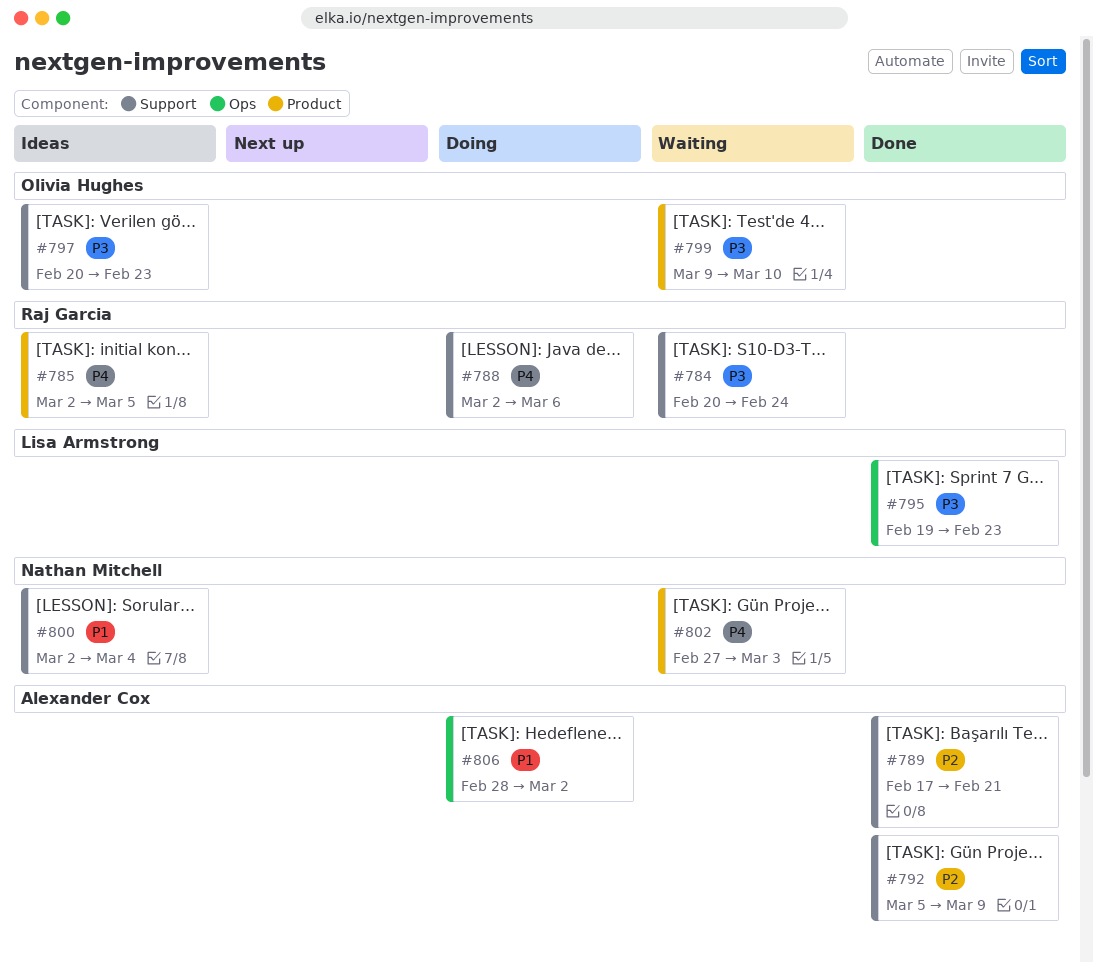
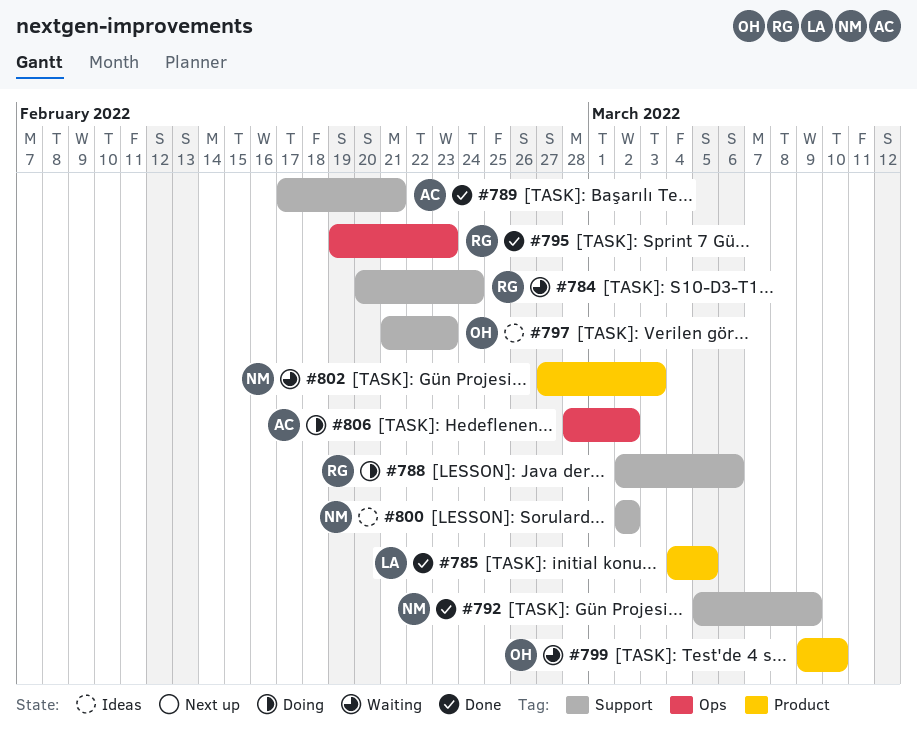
#785, status: Ideas -> Done
#785, owner: Raj Garcia -> Lisa Armstrong
#785, start: Mar 2 -> Mar 4
#792, owner: Alexander Cox -> Nathan Mitchell
#795, owner: Lisa Armstrong -> Raj Garcia
#797, start: Feb 20 -> Feb 21
#800, due: Mar 4 -> Mar 2

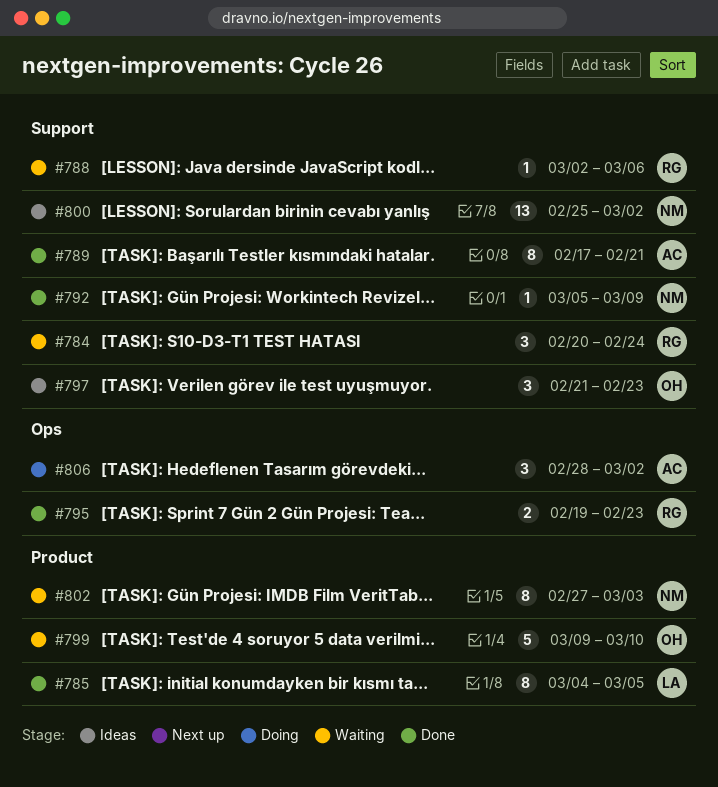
#788, status: Doing -> Waiting
#800, start: Mar 2 -> Feb 25

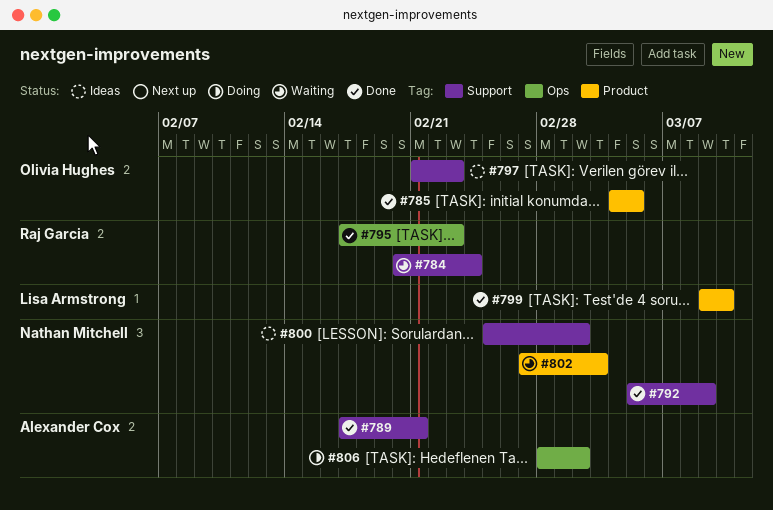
#785, owner: Lisa Armstrong -> Olivia Hughes
#788: present -> none
#795, start: Feb 19 -> Feb 17
#799, status: Waiting -> Done
#799, owner: Olivia Hughes -> Lisa Armstrong

